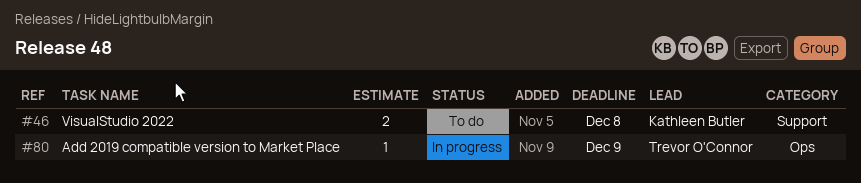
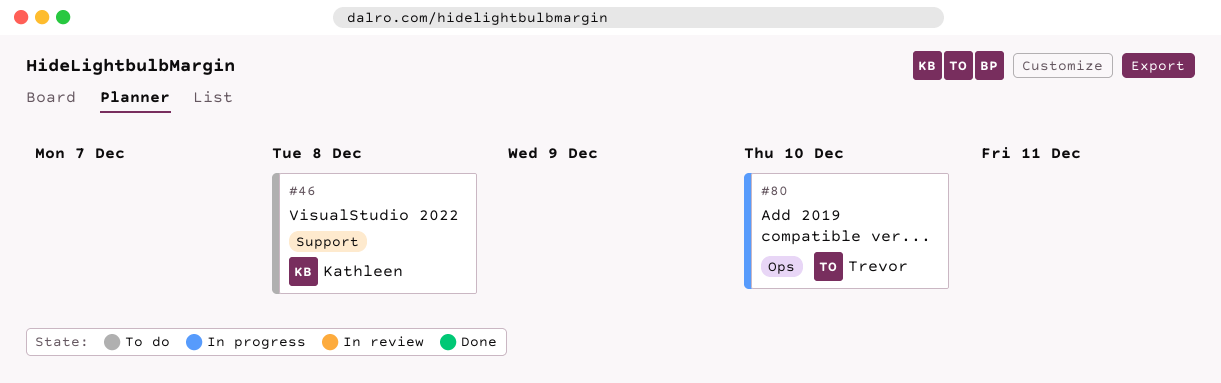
#80, due: Dec 9 -> Dec 10

